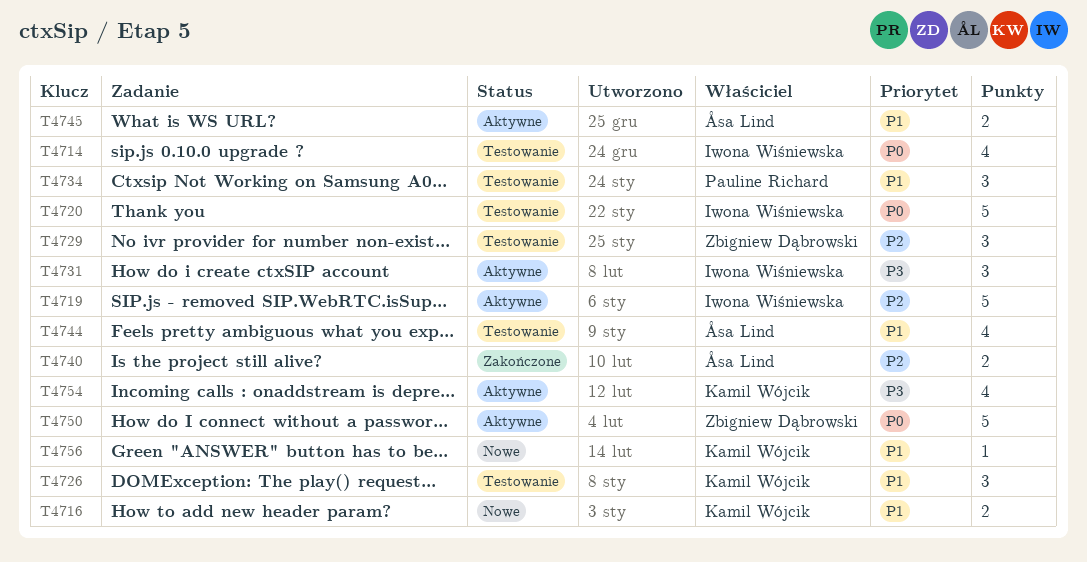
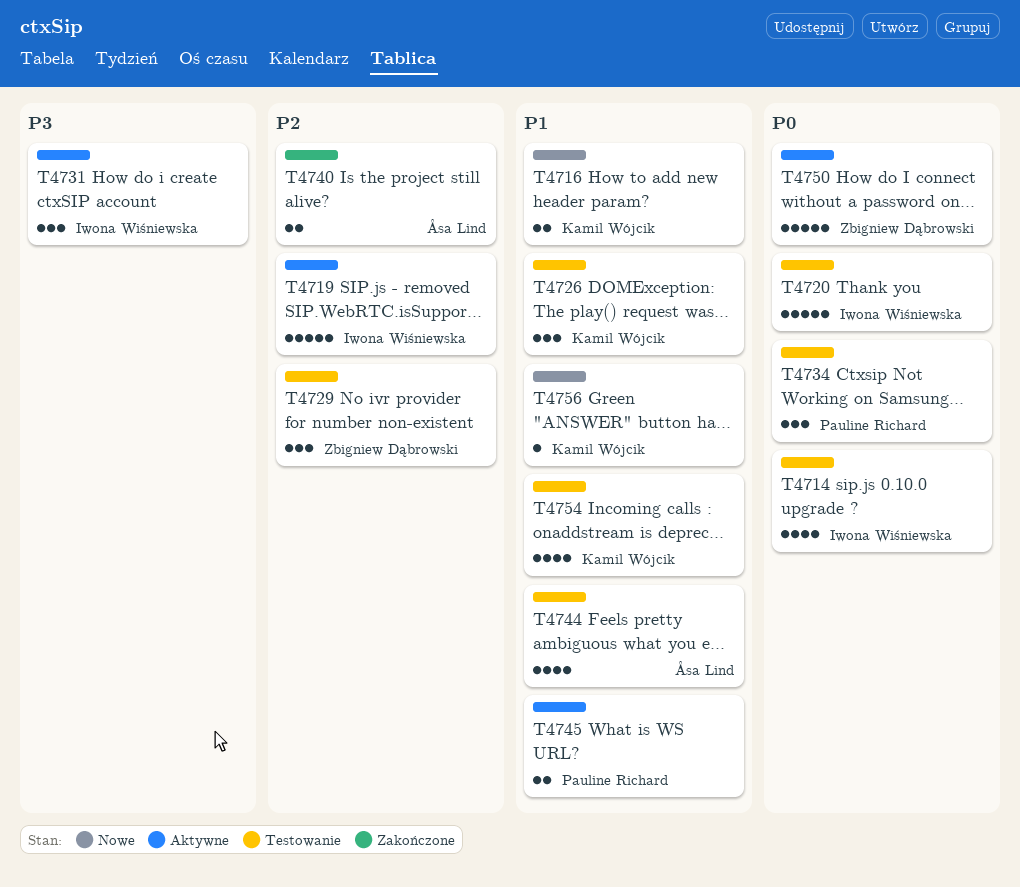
T4734, priority: P1 -> P0
T4745, owner: Åsa Lind -> Pauline Richard
T4754, status: Aktywne -> Testowanie
T4754, priority: P3 -> P1

